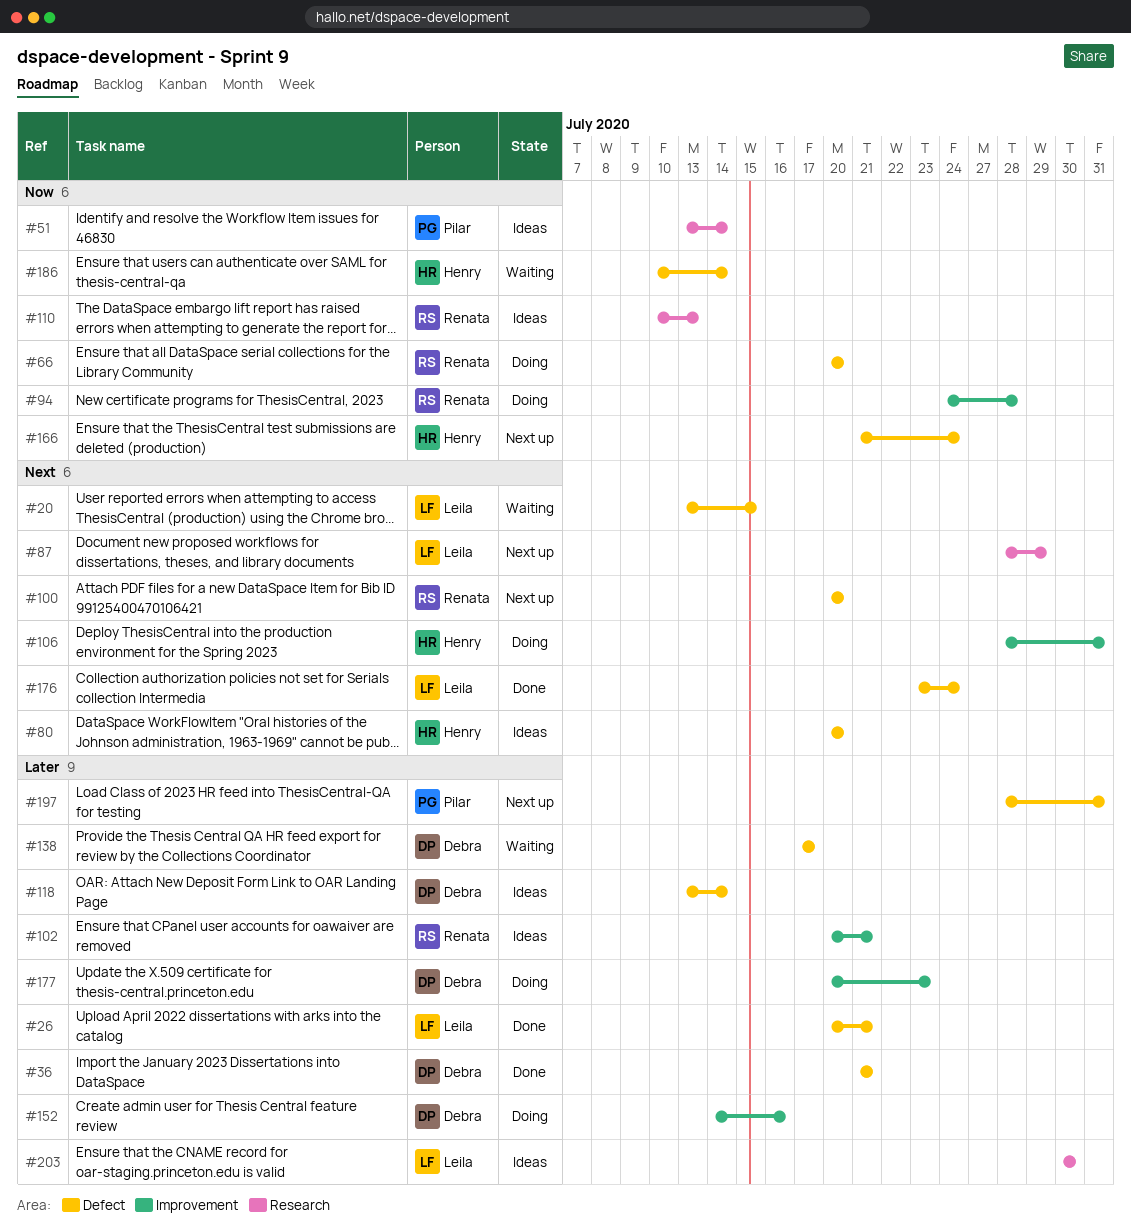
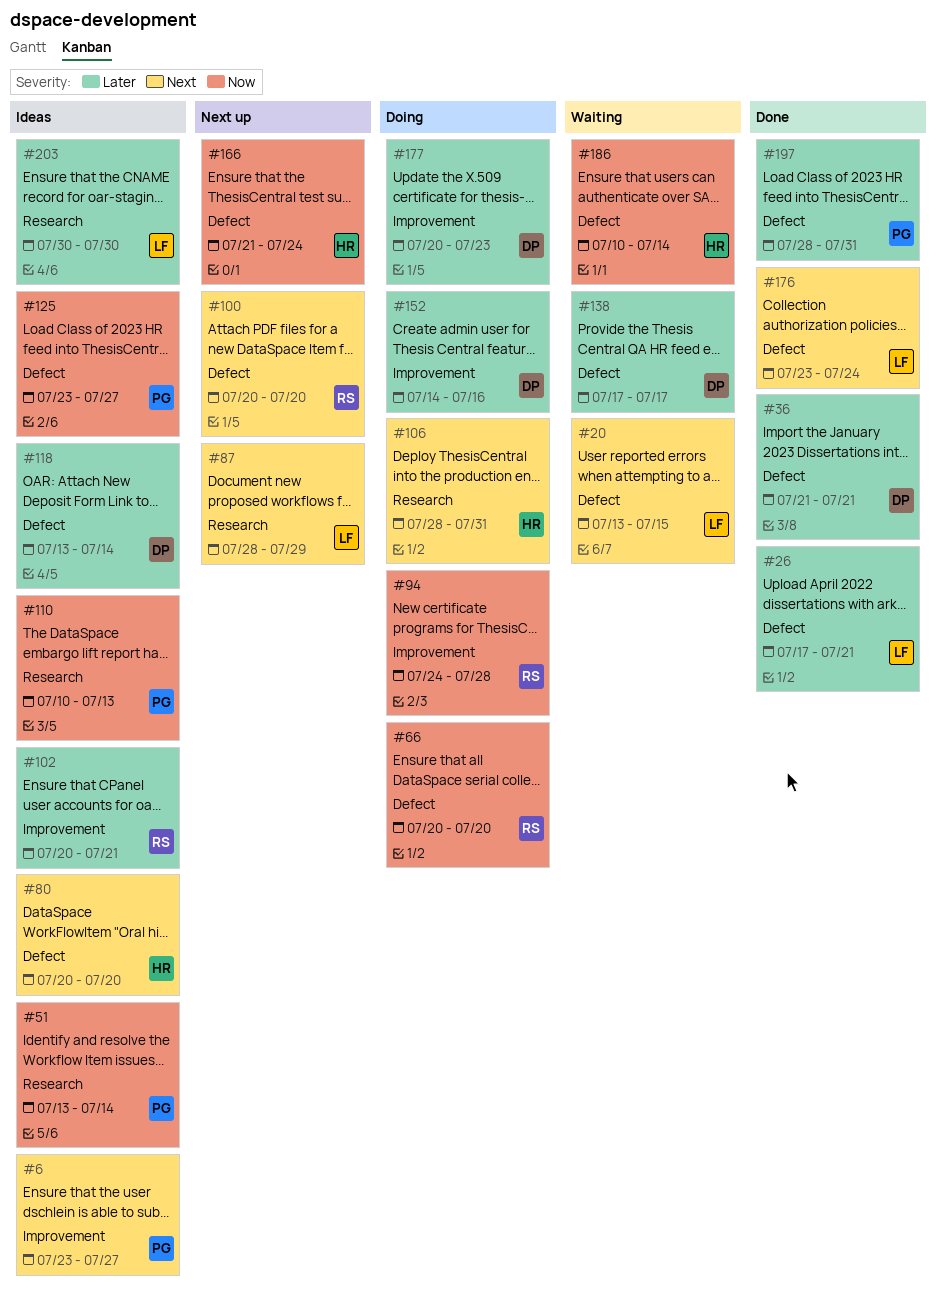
#6: none -> present
#26, start: Jul 20 -> Jul 17
#106, label: Improvement -> Research
#110, owner: Renata -> Pilar
#125: none -> present
#197, status: Next up -> Done

